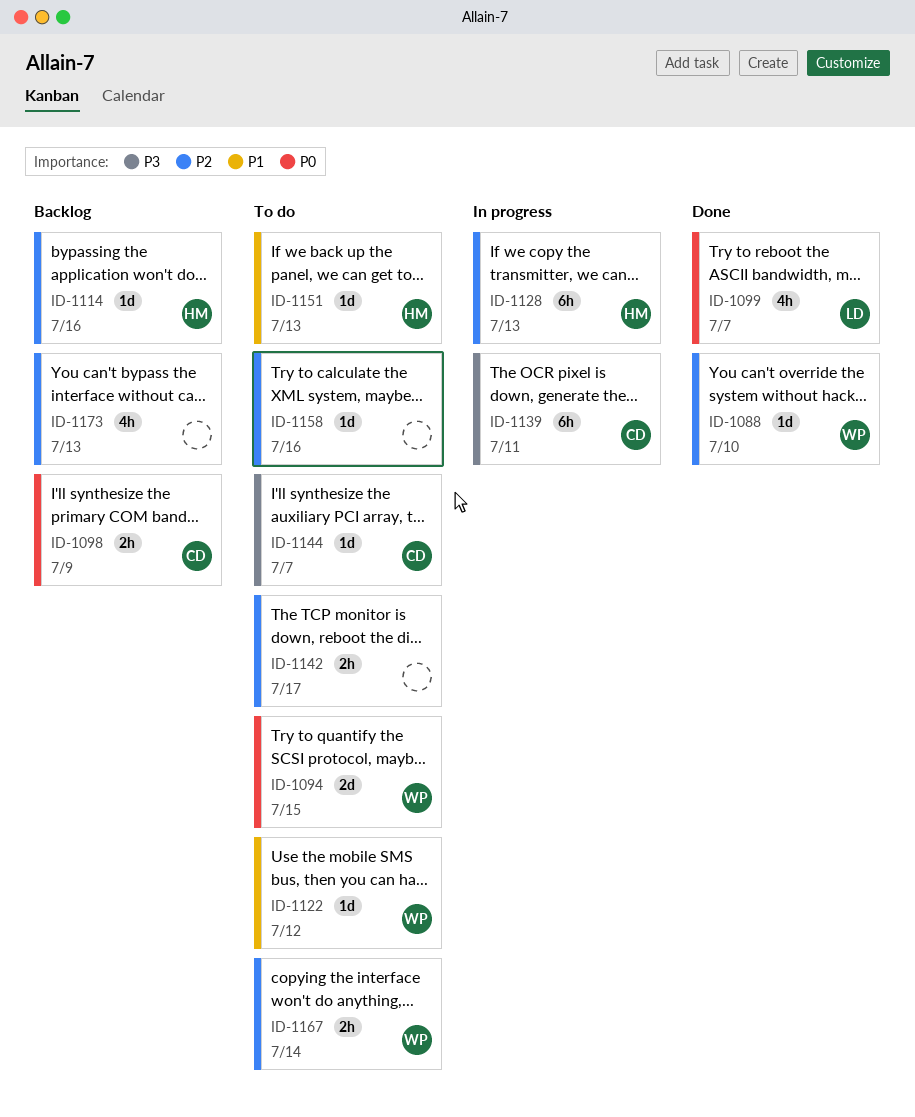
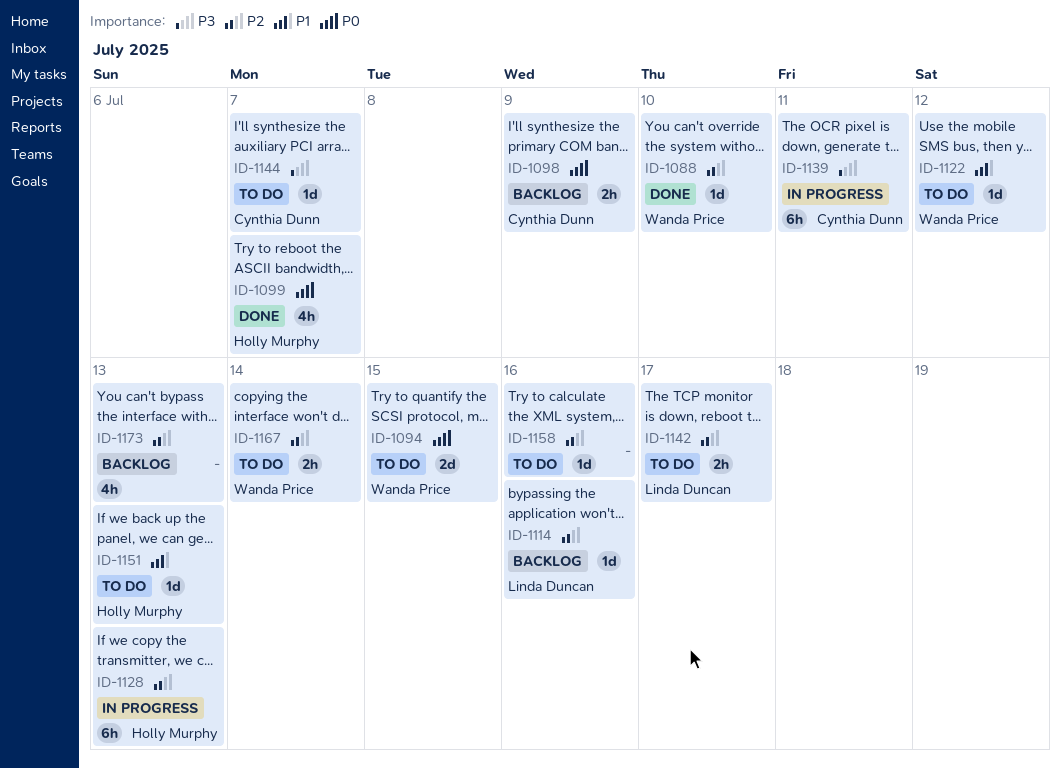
ID-1099, owner: Linda Duncan -> Holly Murphy
ID-1114, owner: Holly Murphy -> Linda Duncan
ID-1142, owner: none -> Linda Duncan

